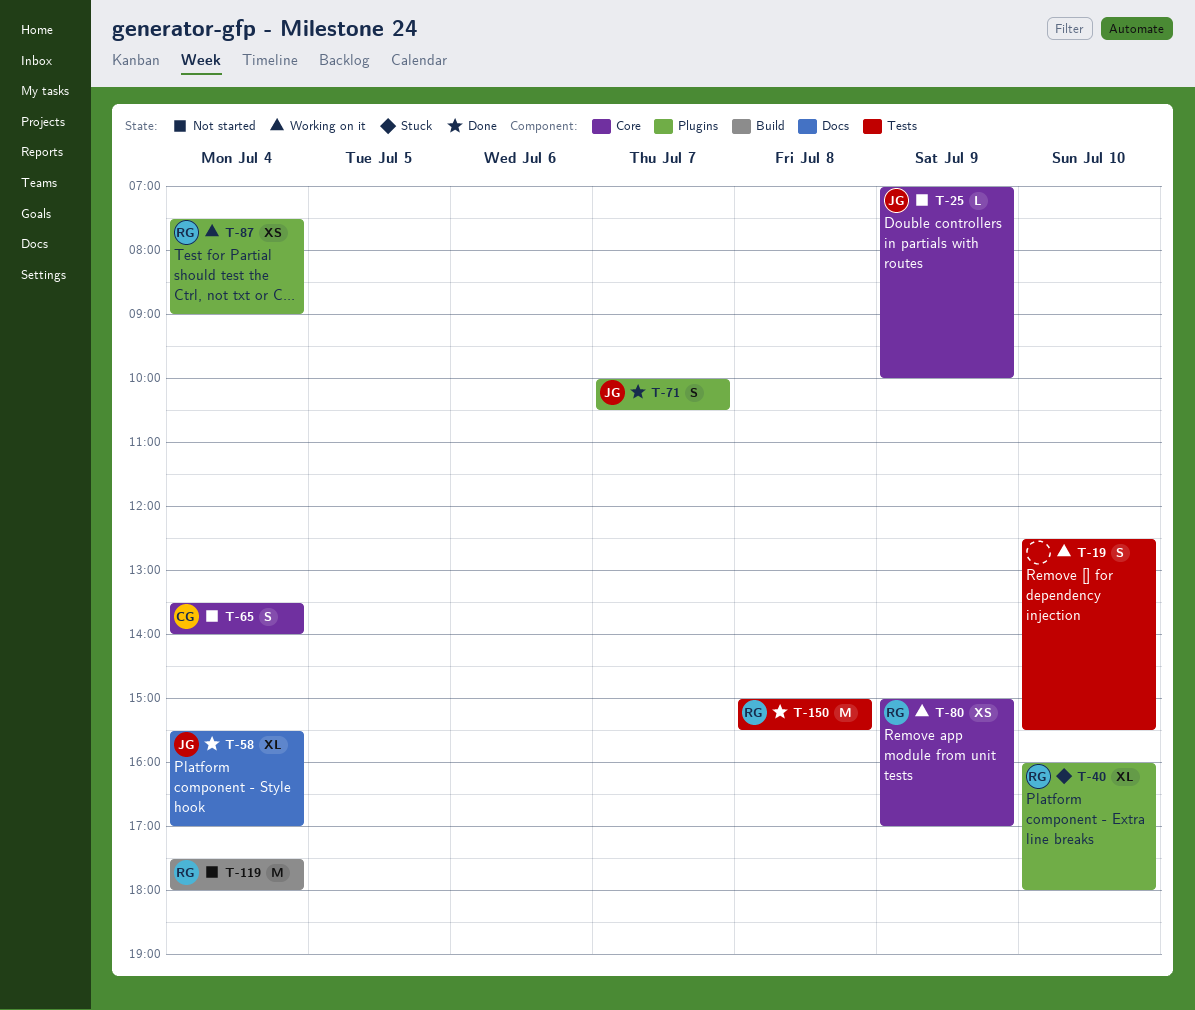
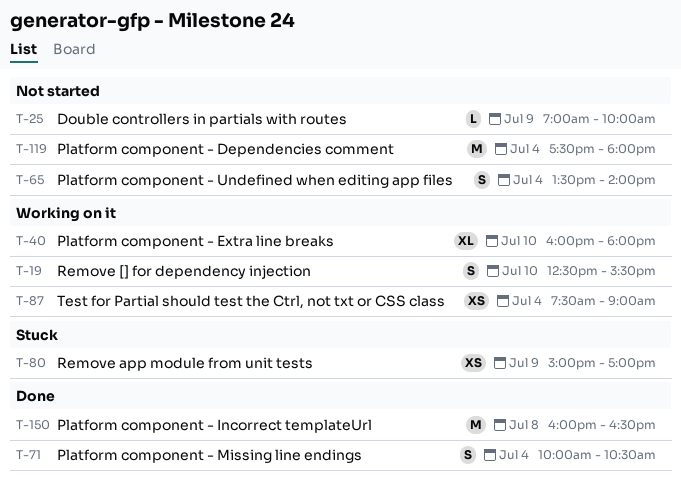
T-40, status: Stuck -> Working on it
T-58: present -> none
T-71, day: Jul 7 -> Jul 4
T-80, status: Working on it -> Stuck
T-150, begins: 15:00 -> 16:00
T-150, ends: 15:30 -> 16:30

